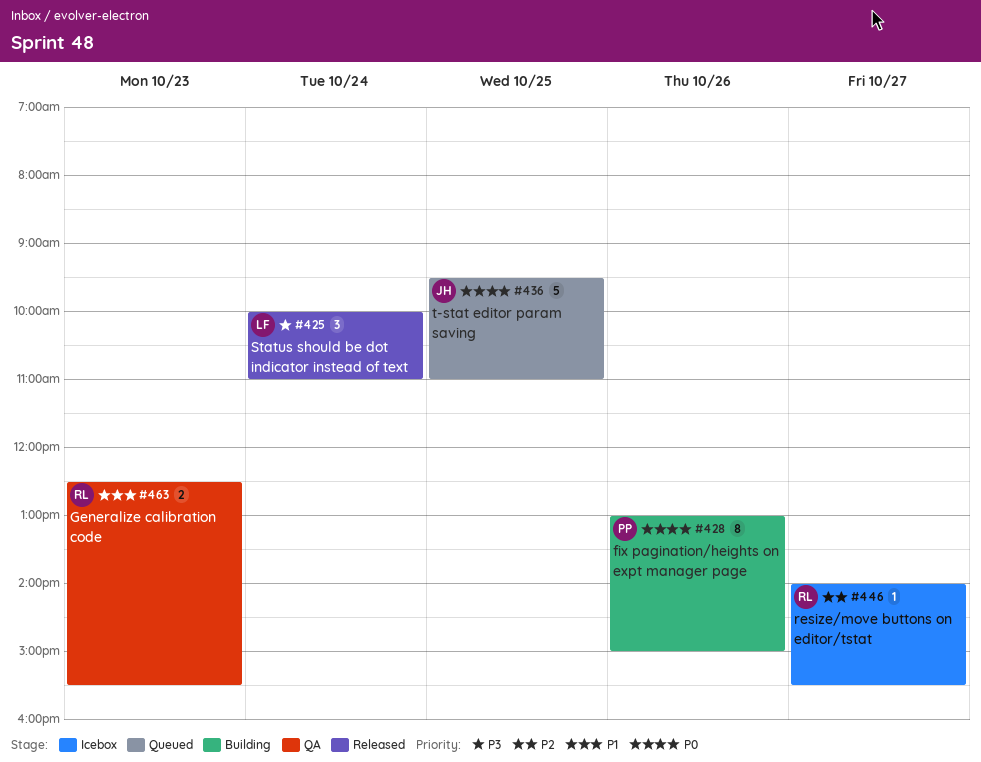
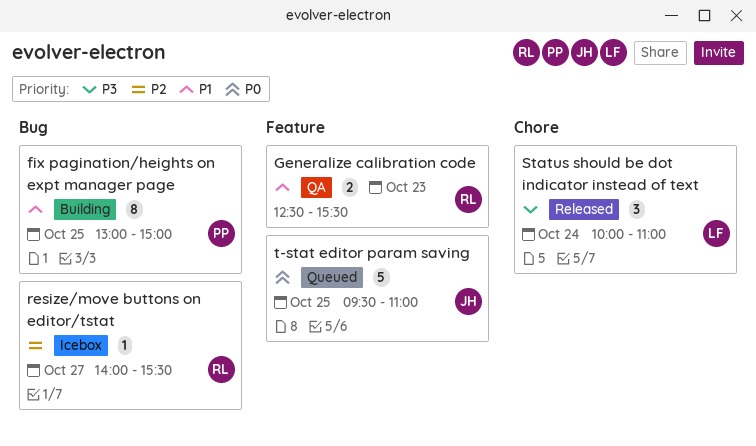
fix pagination/heights on expt manager page, priority: P0 -> P1
fix pagination/heights on expt manager page, day: Oct 26 -> Oct 25

